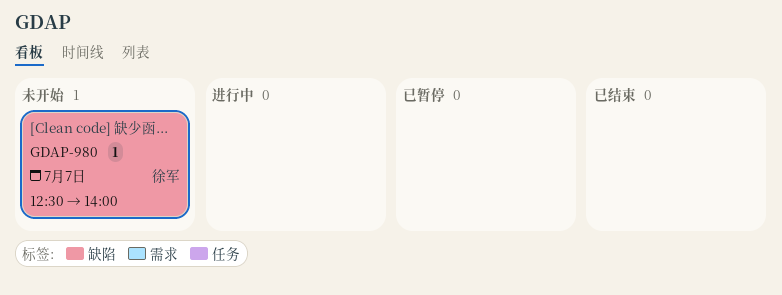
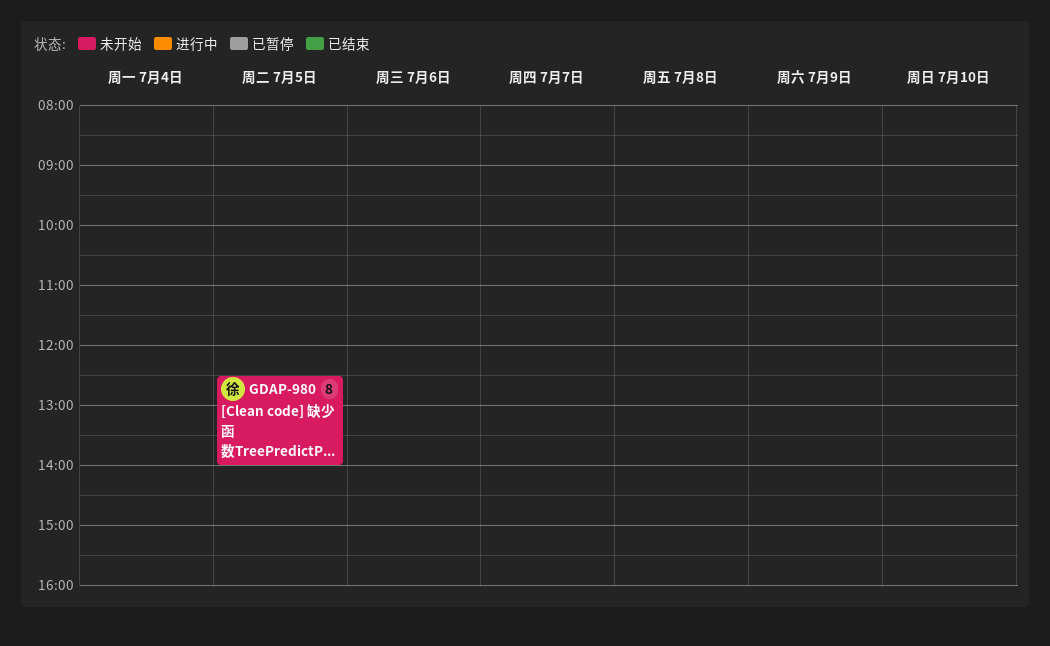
GDAP-980, estimate: 1 -> 8
GDAP-980, day: Jul 7 -> Jul 5

